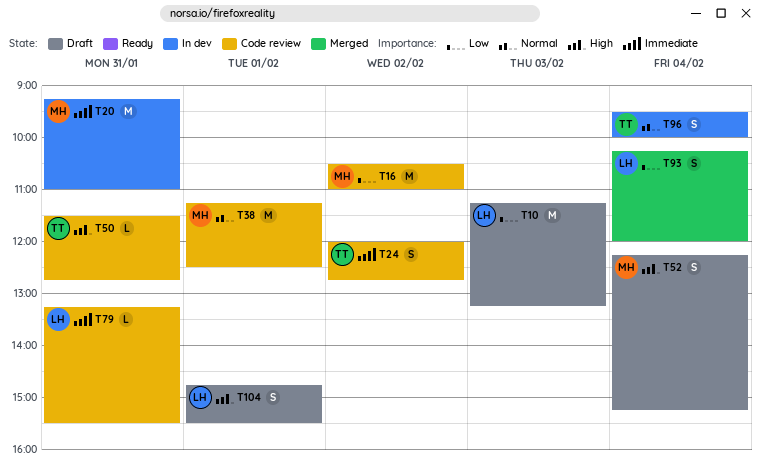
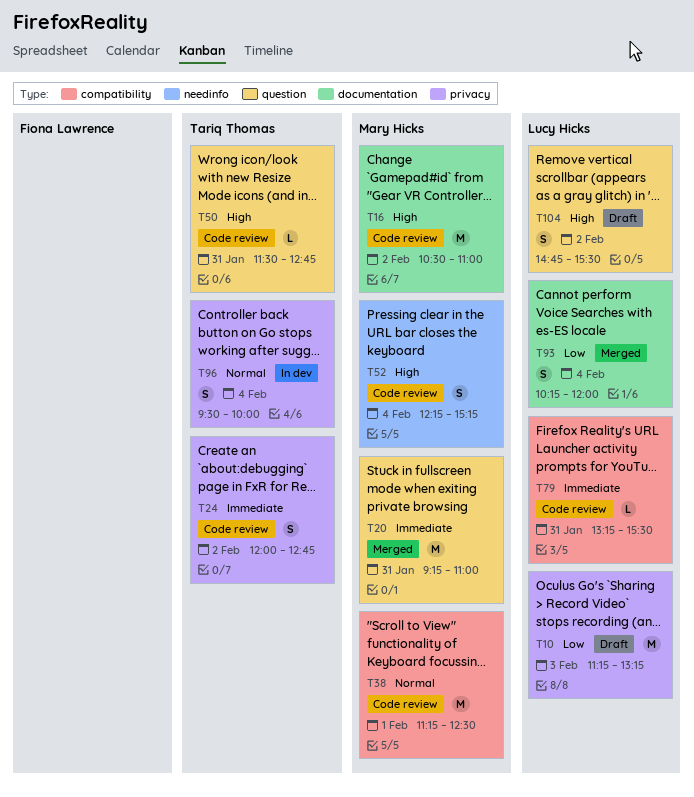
T16, priority: Low -> High
T20, status: In dev -> Merged
T52, status: Draft -> Code review
T104, day: Feb 1 -> Feb 2

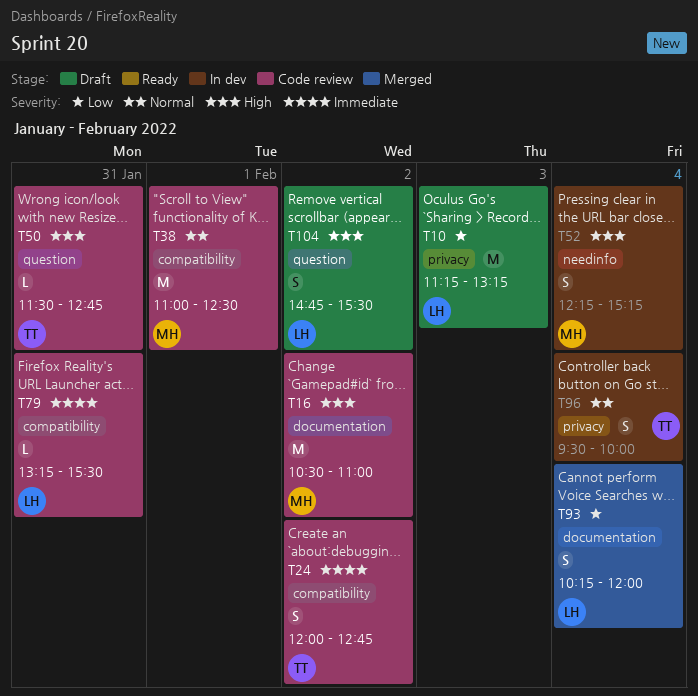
T20: present -> none
T24, label: privacy -> compatibility
T38, begins: 11:15 -> 11:00
T52, status: Code review -> In dev

